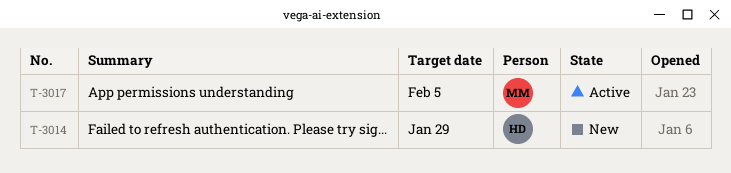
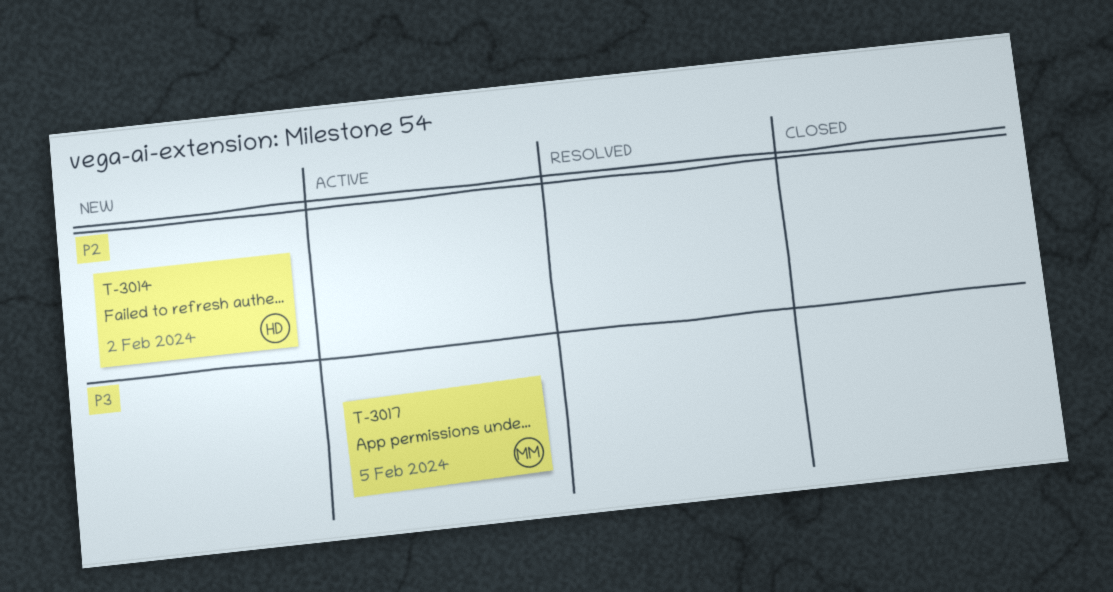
T-3014, due: Jan 29 -> Feb 2

